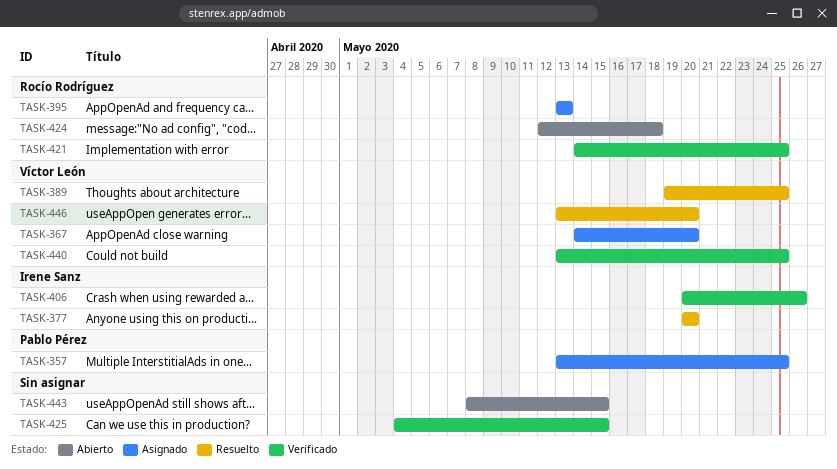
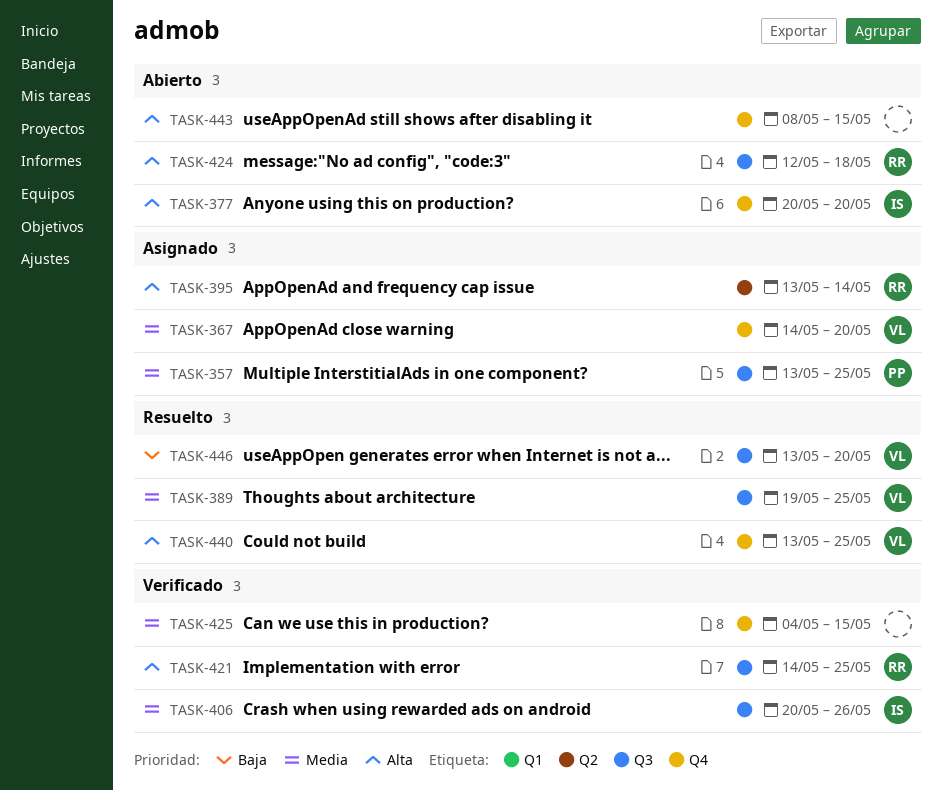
TASK-377, status: Resuelto -> Abierto
TASK-395, due: May 13 -> May 14
TASK-440, status: Verificado -> Resuelto

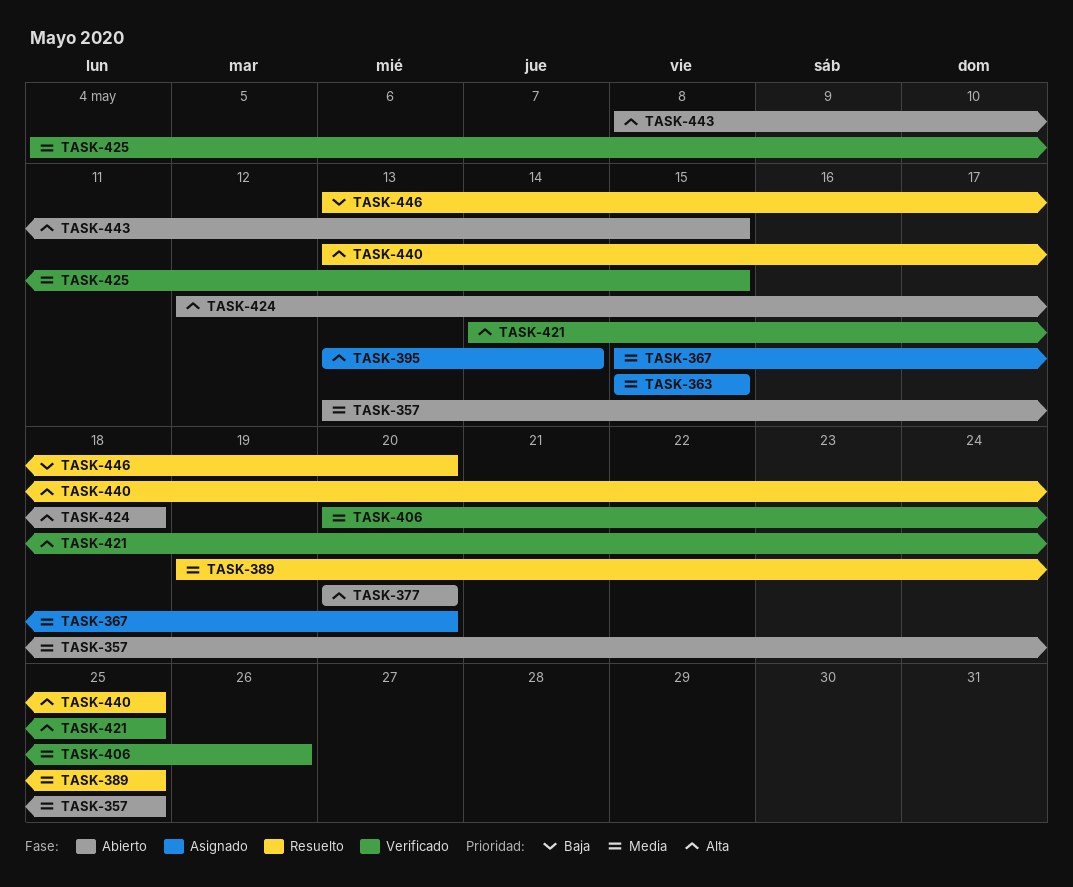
TASK-357, status: Asignado -> Abierto
TASK-363: none -> present
TASK-367, start: May 14 -> May 15

